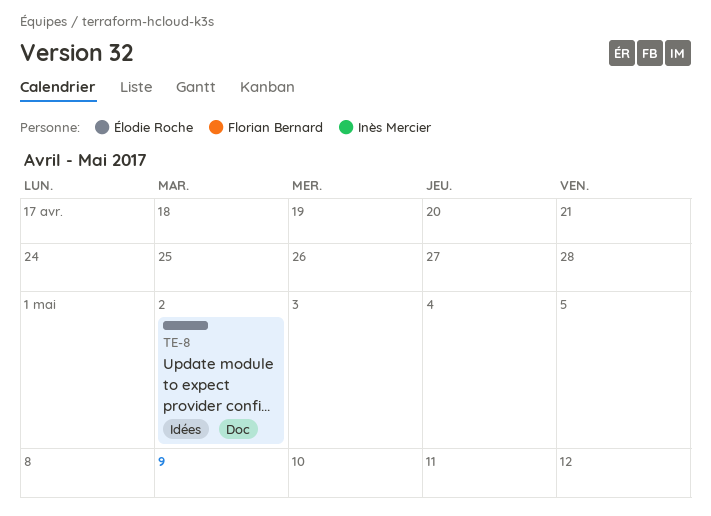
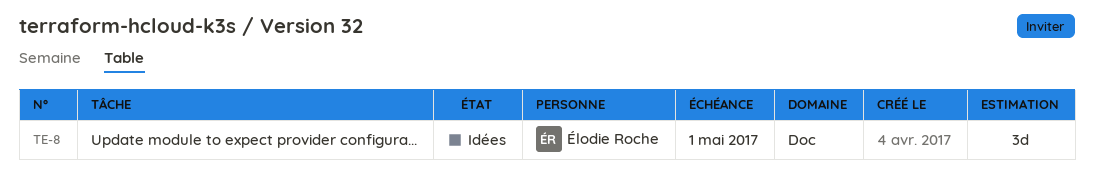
TE-8, due: May 2 -> May 1

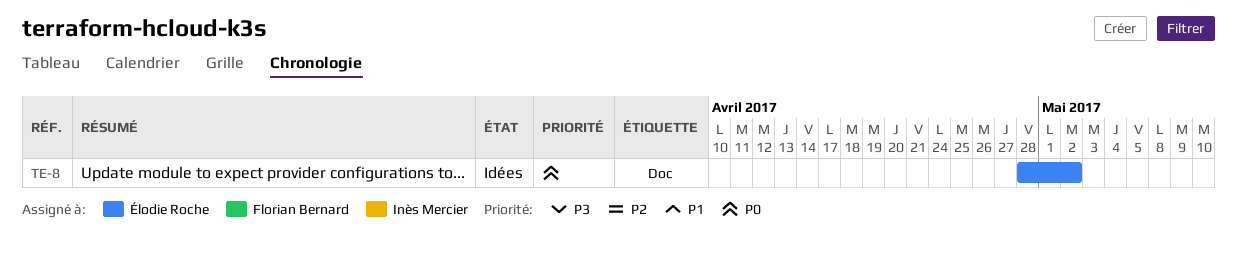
TE-8, due: May 1 -> May 2

